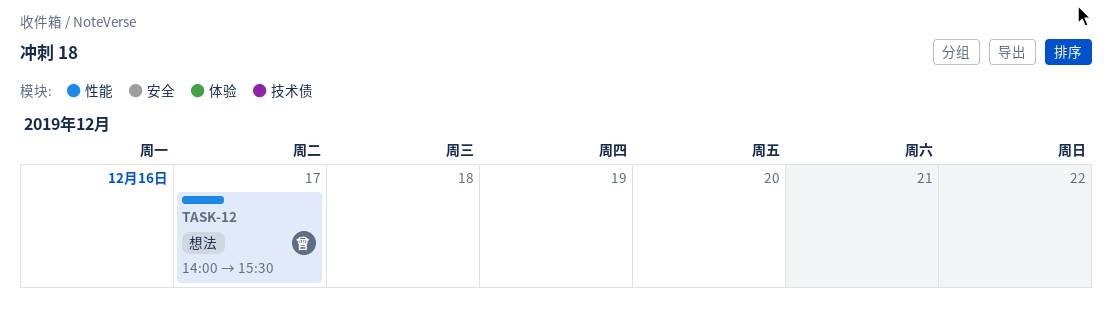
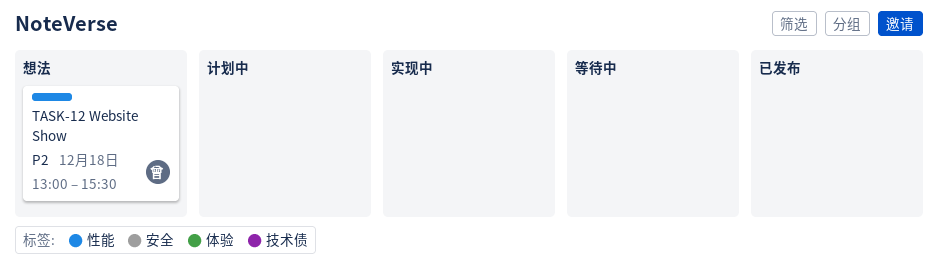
TASK-12, day: Dec 17 -> Dec 18
TASK-12, begins: 14:00 -> 13:00

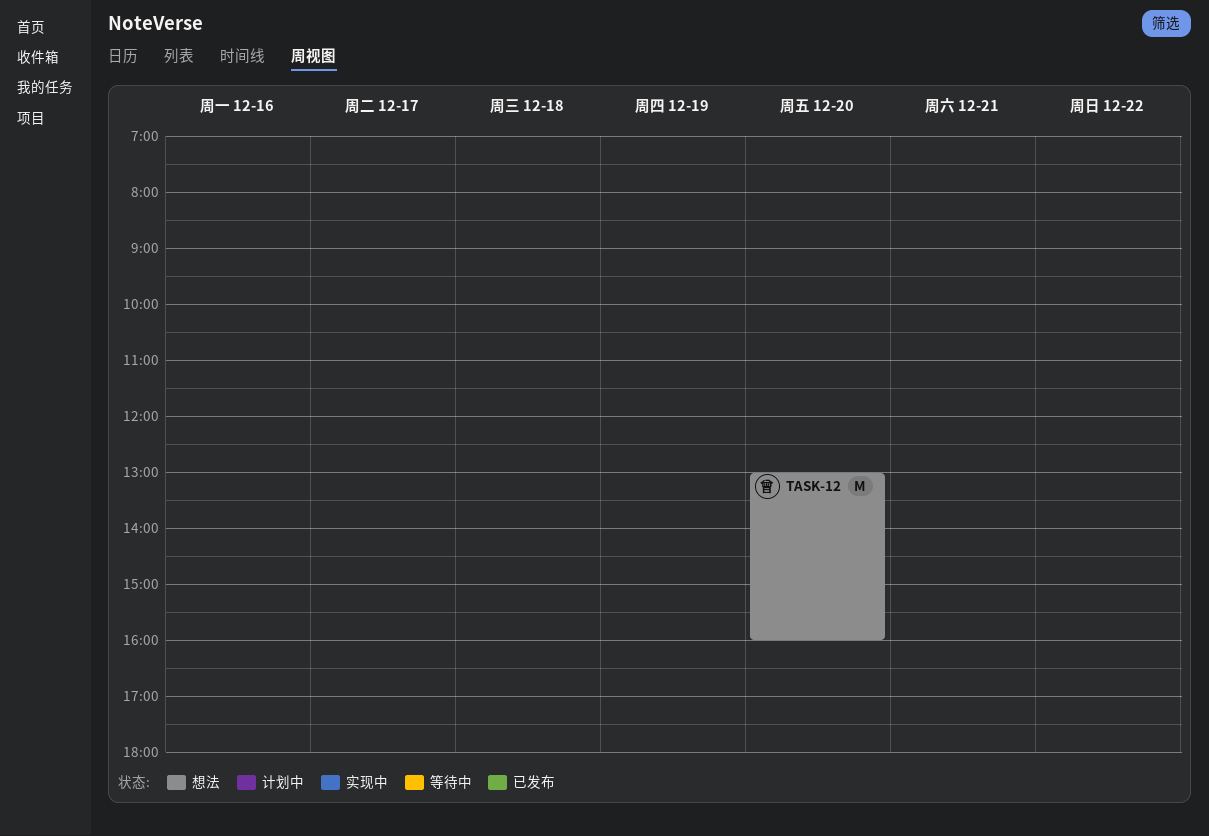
TASK-12, day: Dec 18 -> Dec 20
TASK-12, ends: 15:30 -> 16:00

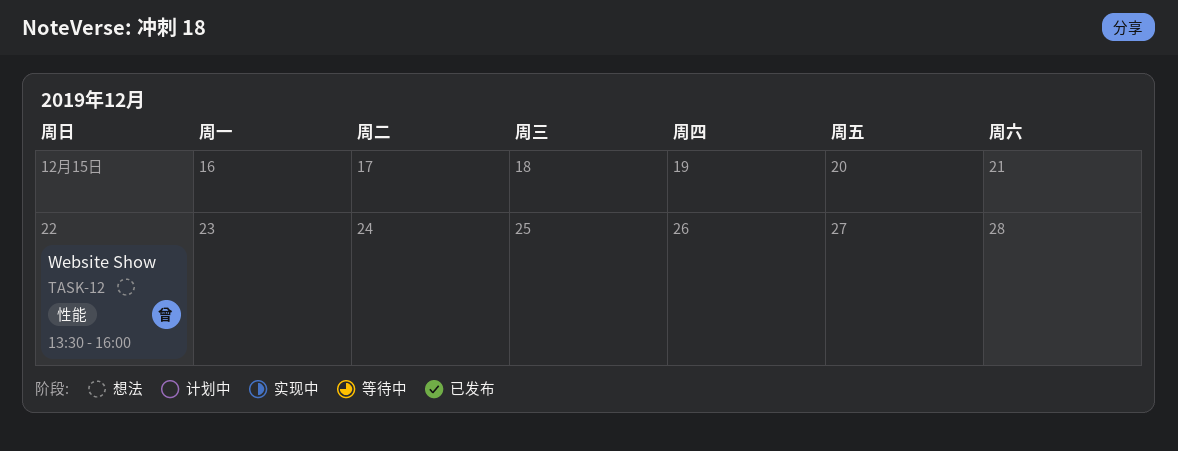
TASK-12, day: Dec 20 -> Dec 22
TASK-12, begins: 13:00 -> 13:30

